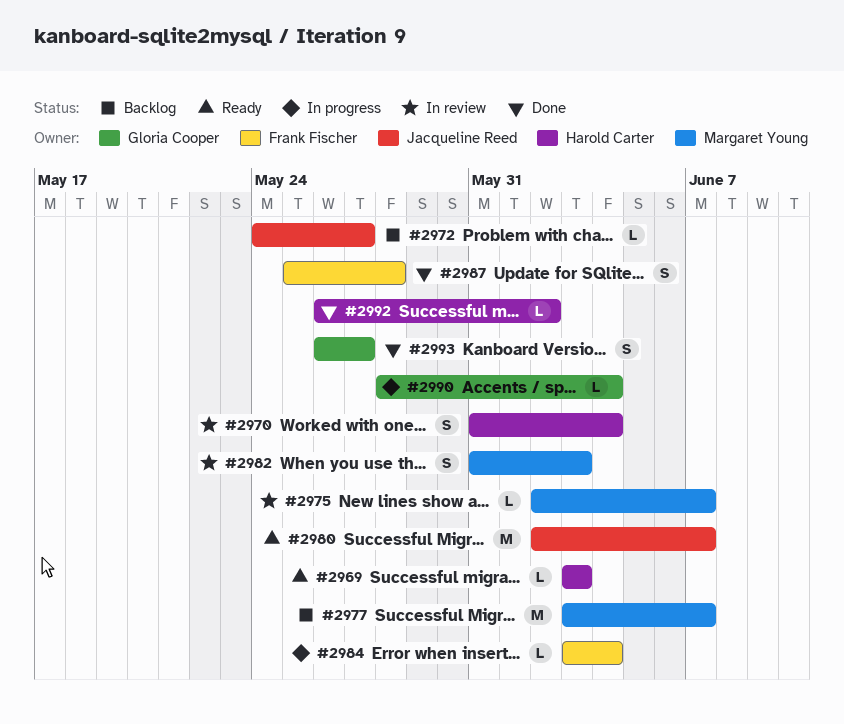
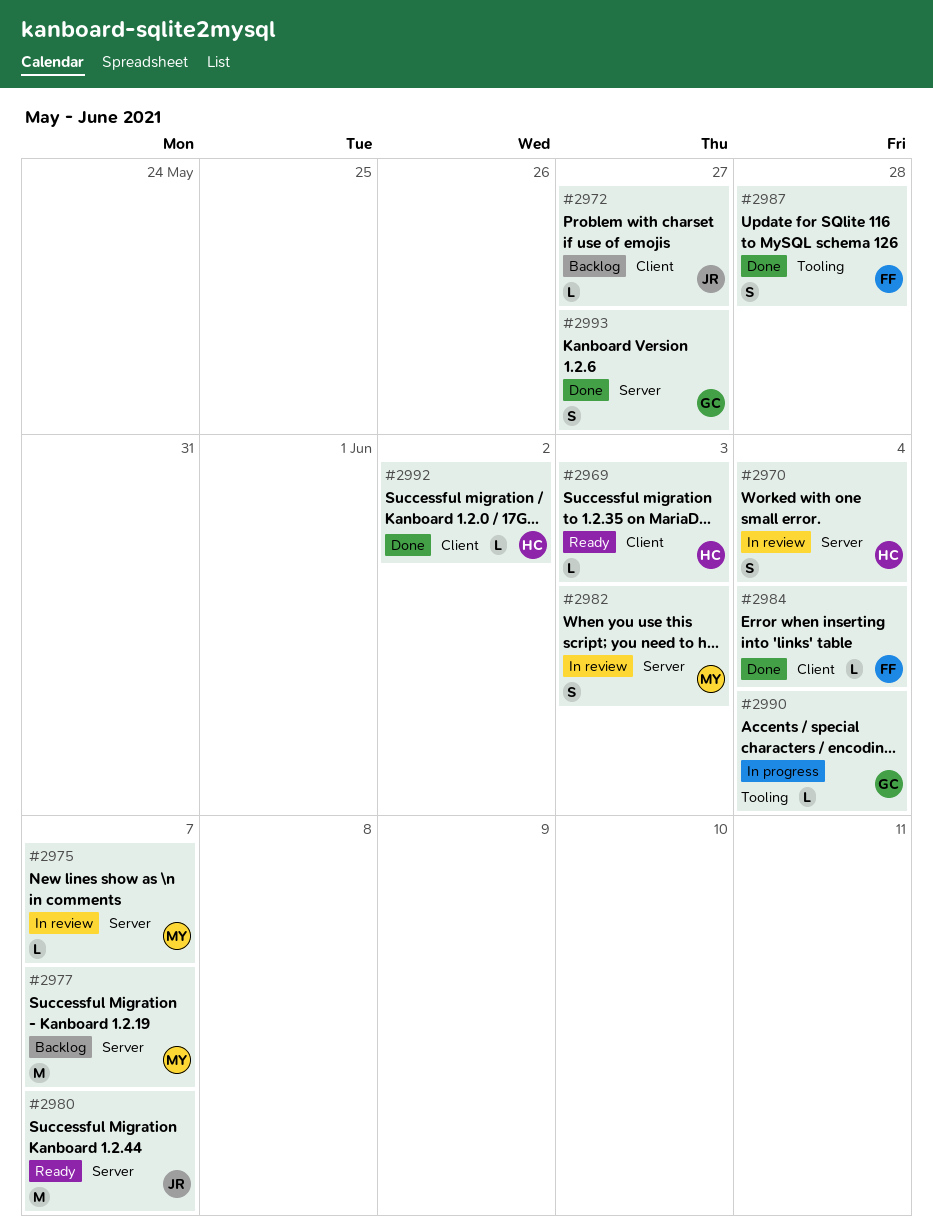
#2984, status: In progress -> Done

